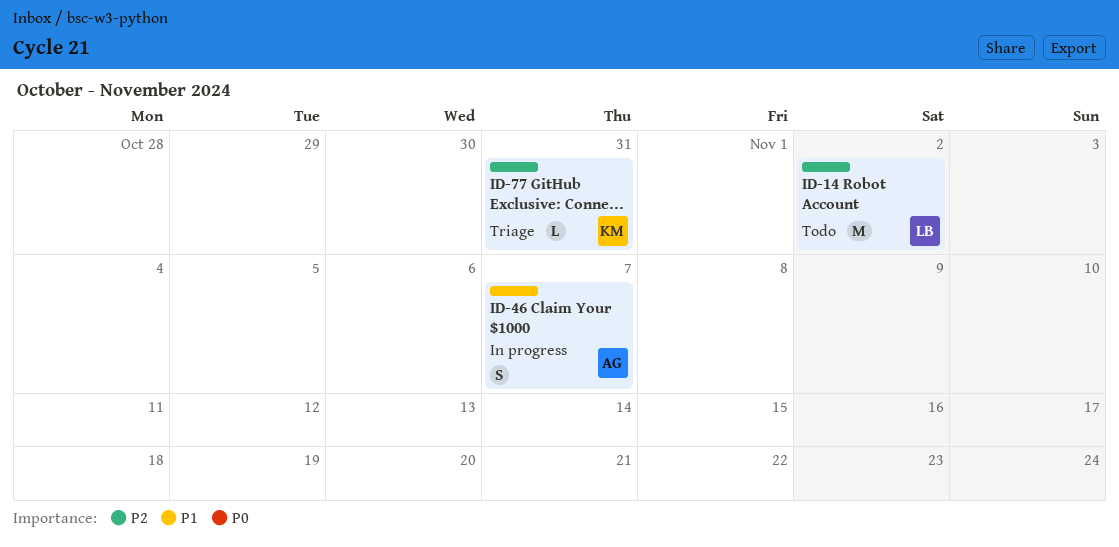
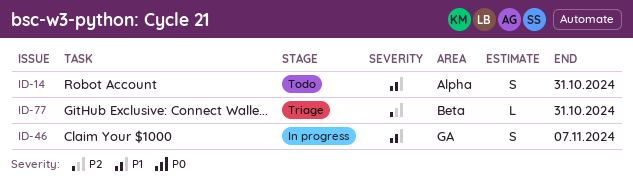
ID-14, priority: P2 -> P1
ID-14, estimate: M -> S
ID-14, due: Nov 2 -> Oct 31

